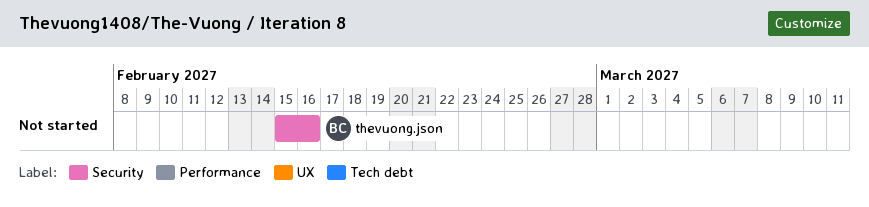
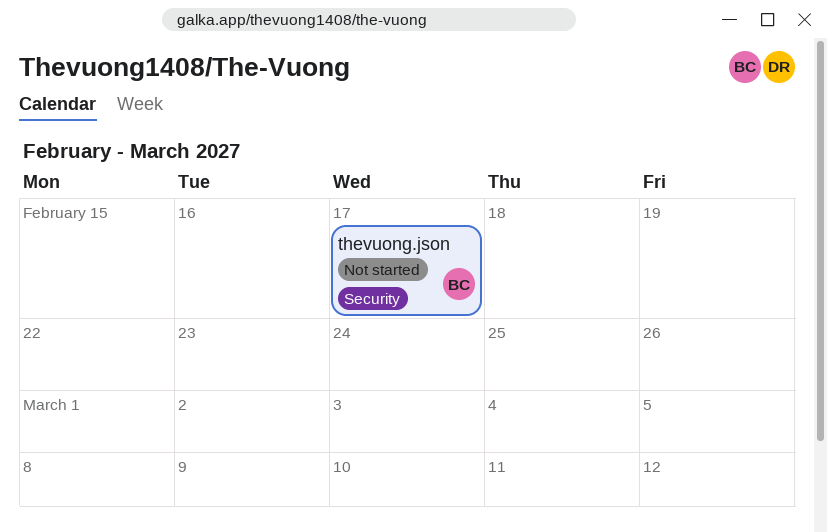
thevuong.json, due: Feb 16 -> Feb 17

